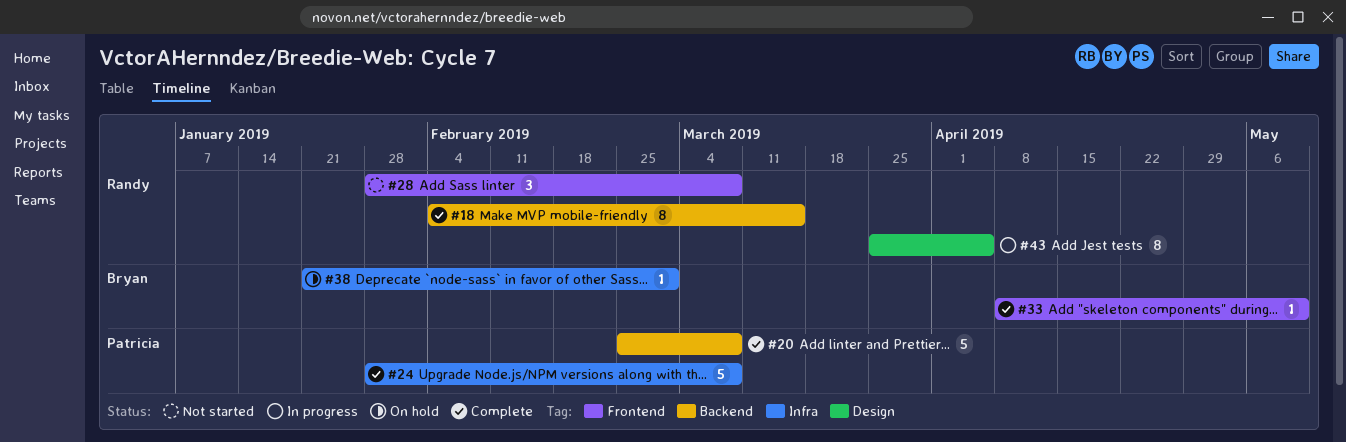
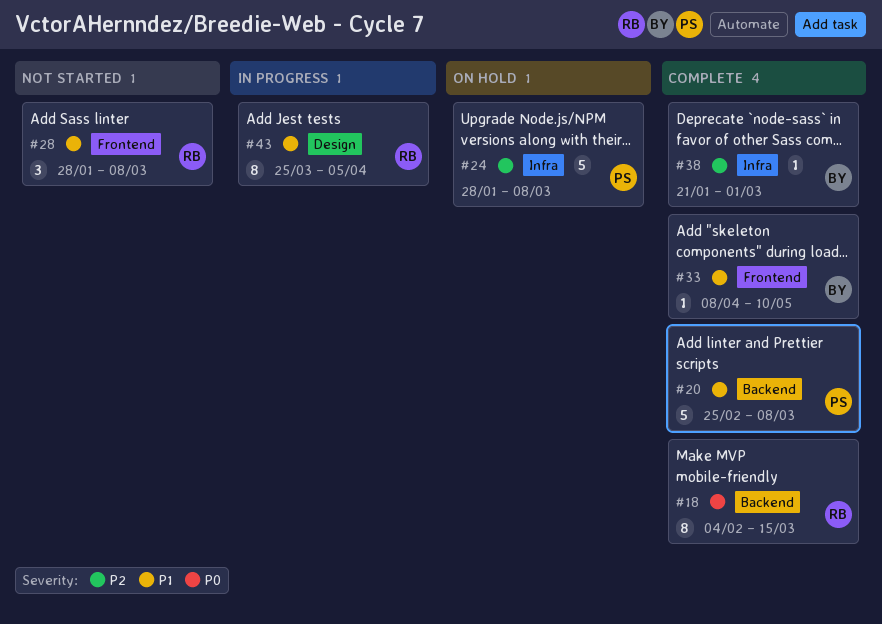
#24, status: Complete -> On hold
#38, status: On hold -> Complete

